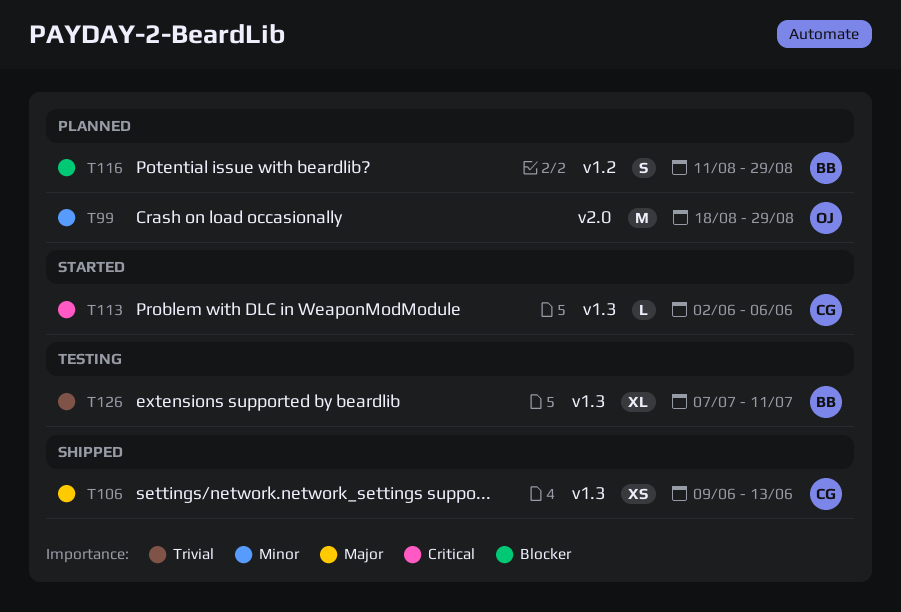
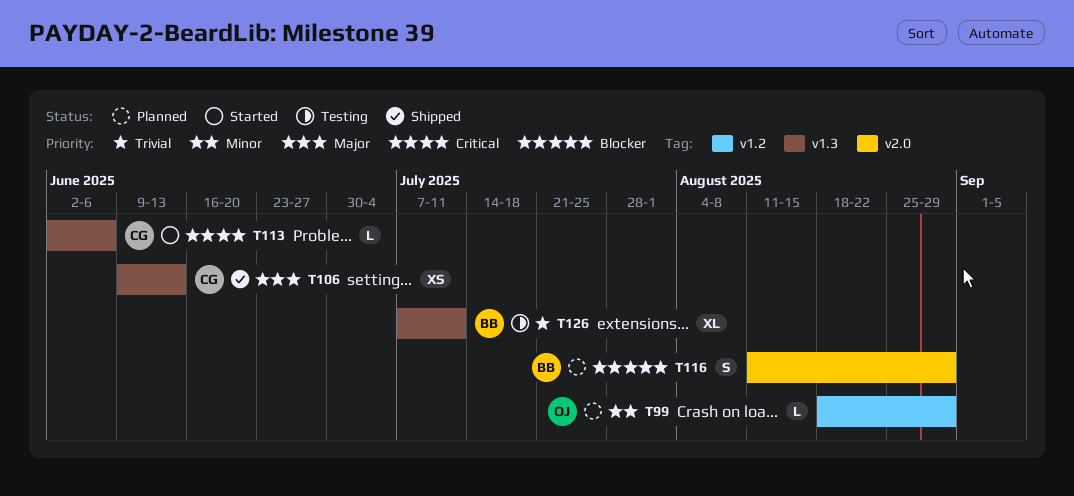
T99, label: v2.0 -> v1.2
T99, estimate: M -> L
T116, label: v1.2 -> v2.0

